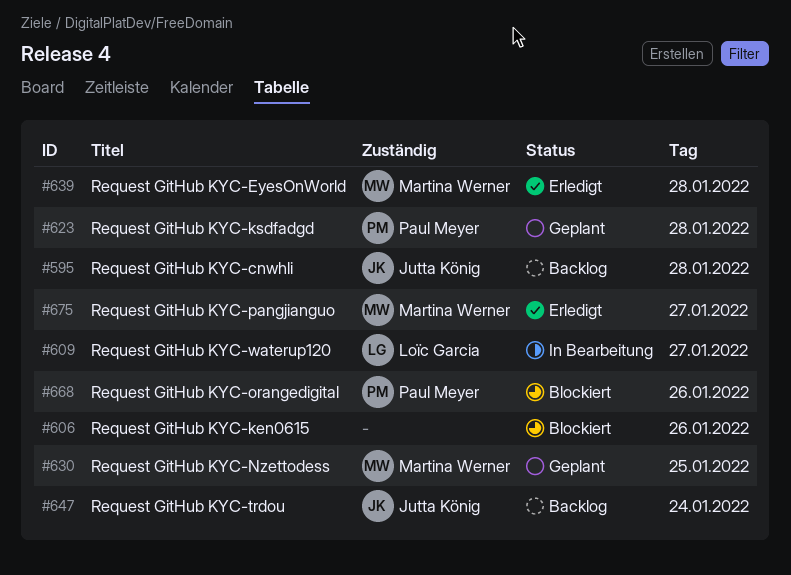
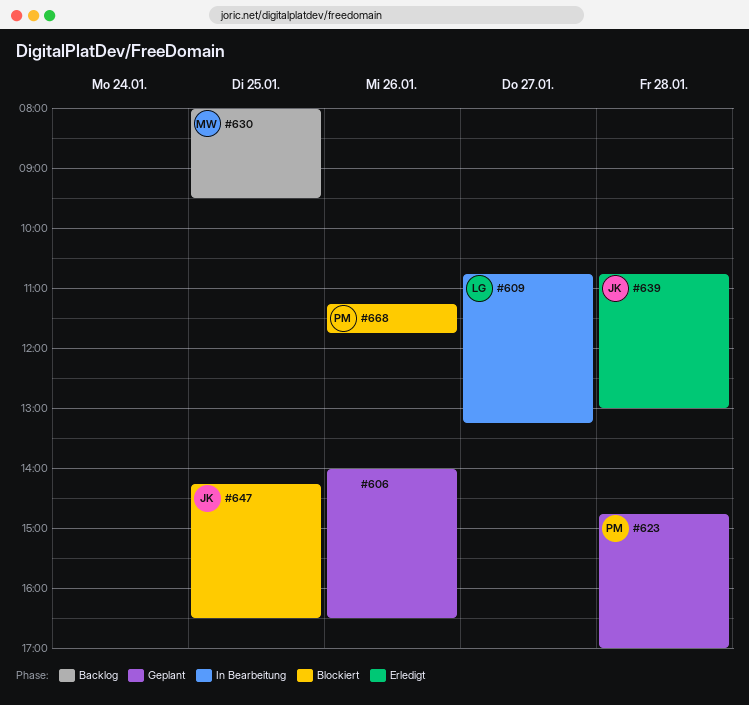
#595: present -> none
#606, status: Blockiert -> Geplant
#630, status: Geplant -> Backlog
#639, owner: Martina Werner -> Jutta König
#647, status: Backlog -> Blockiert
#647, day: Jan 24 -> Jan 25
#675: present -> none

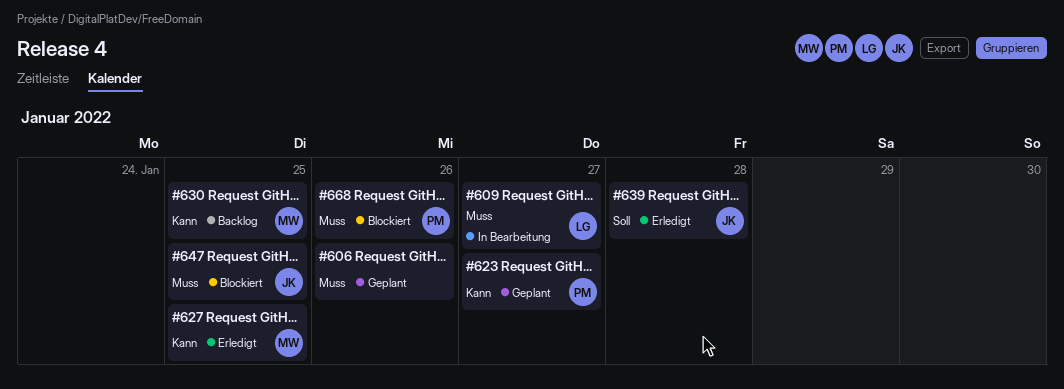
#623, day: Jan 28 -> Jan 27
#627: none -> present

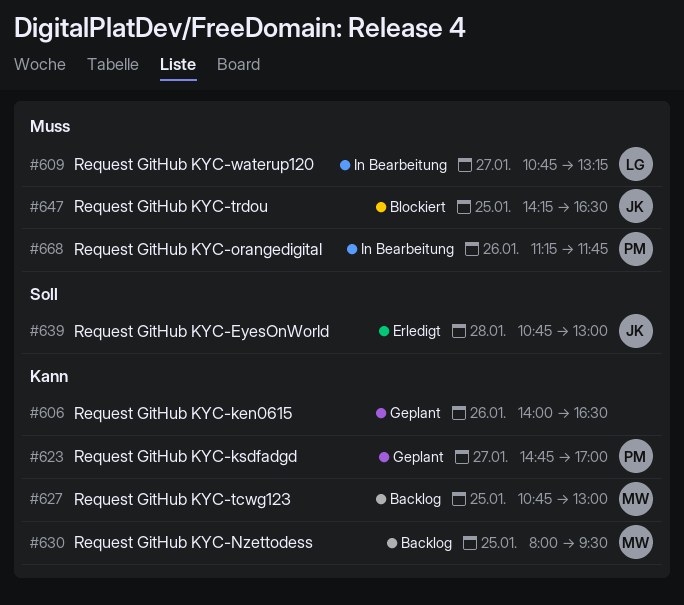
#606, priority: Muss -> Kann
#627, status: Erledigt -> Backlog
#668, status: Blockiert -> In Bearbeitung

